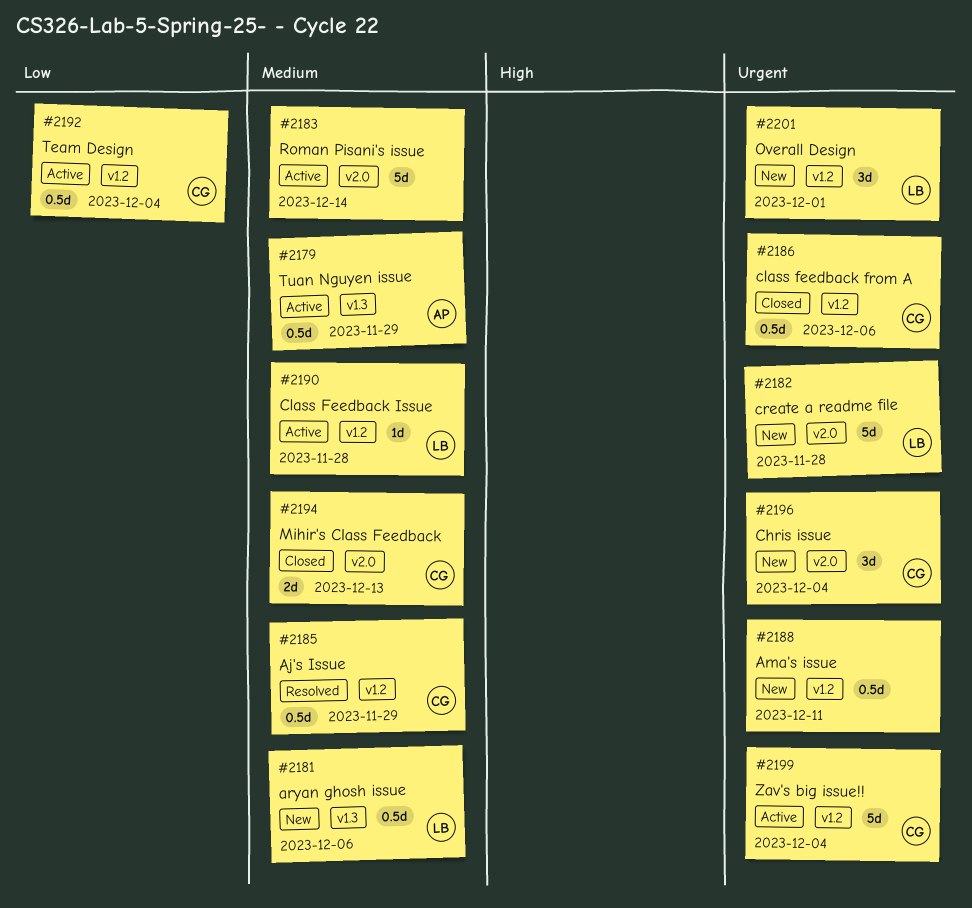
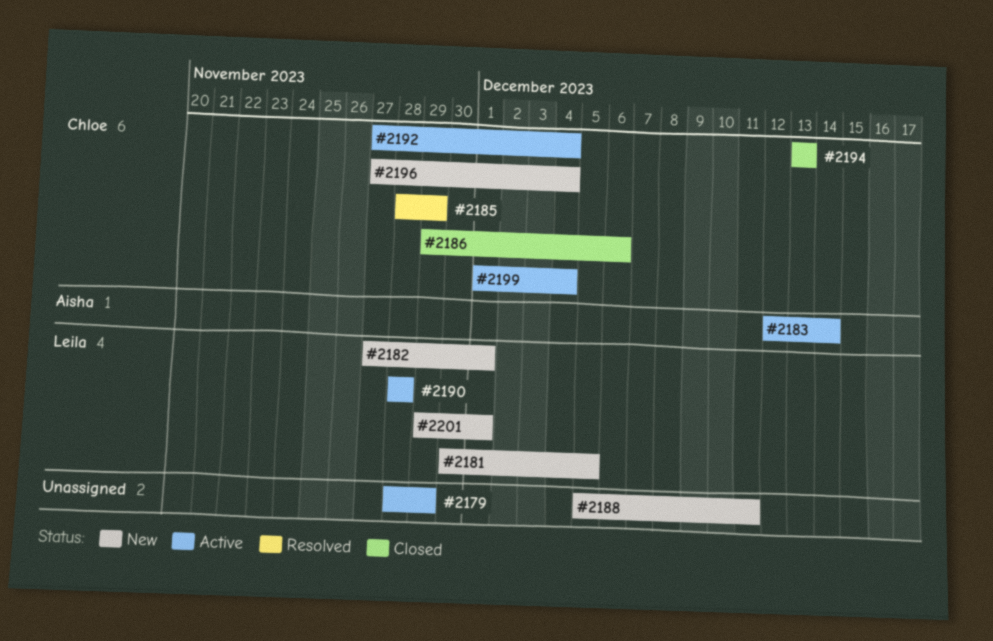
#2179, owner: Aisha -> none
#2181, due: Dec 6 -> Dec 5
#2182, due: Nov 28 -> Dec 1
#2183, owner: none -> Aisha

